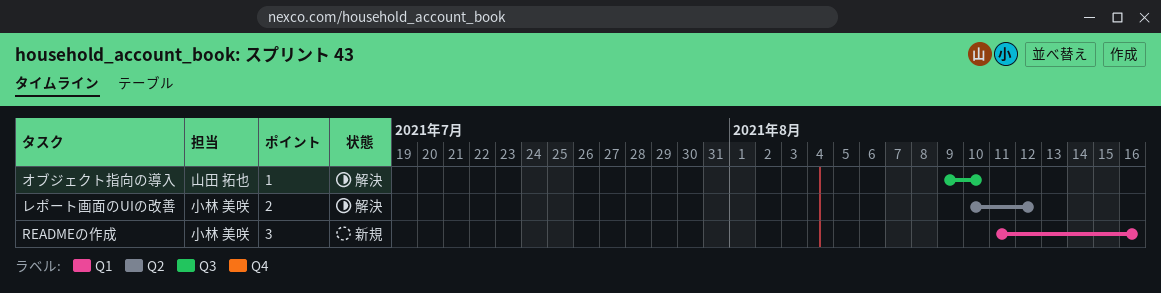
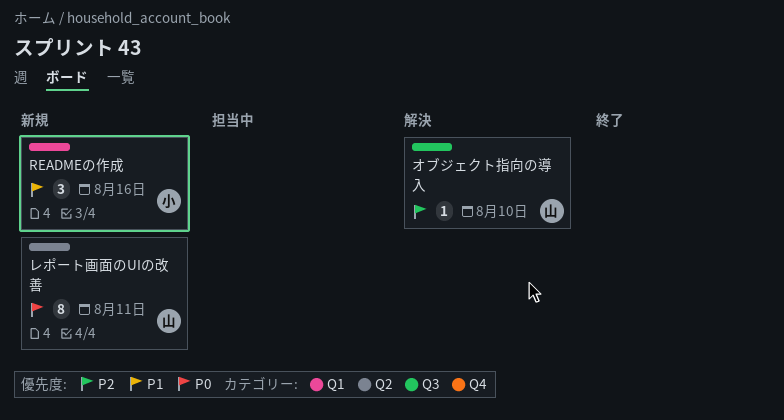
レポート画面のUIの改善, status: 解決 -> 新規
レポート画面のUIの改善, owner: 小林 美咲 -> 山田 拓也
レポート画面のUIの改善, estimate: 2 -> 8
レポート画面のUIの改善, due: Aug 12 -> Aug 11

